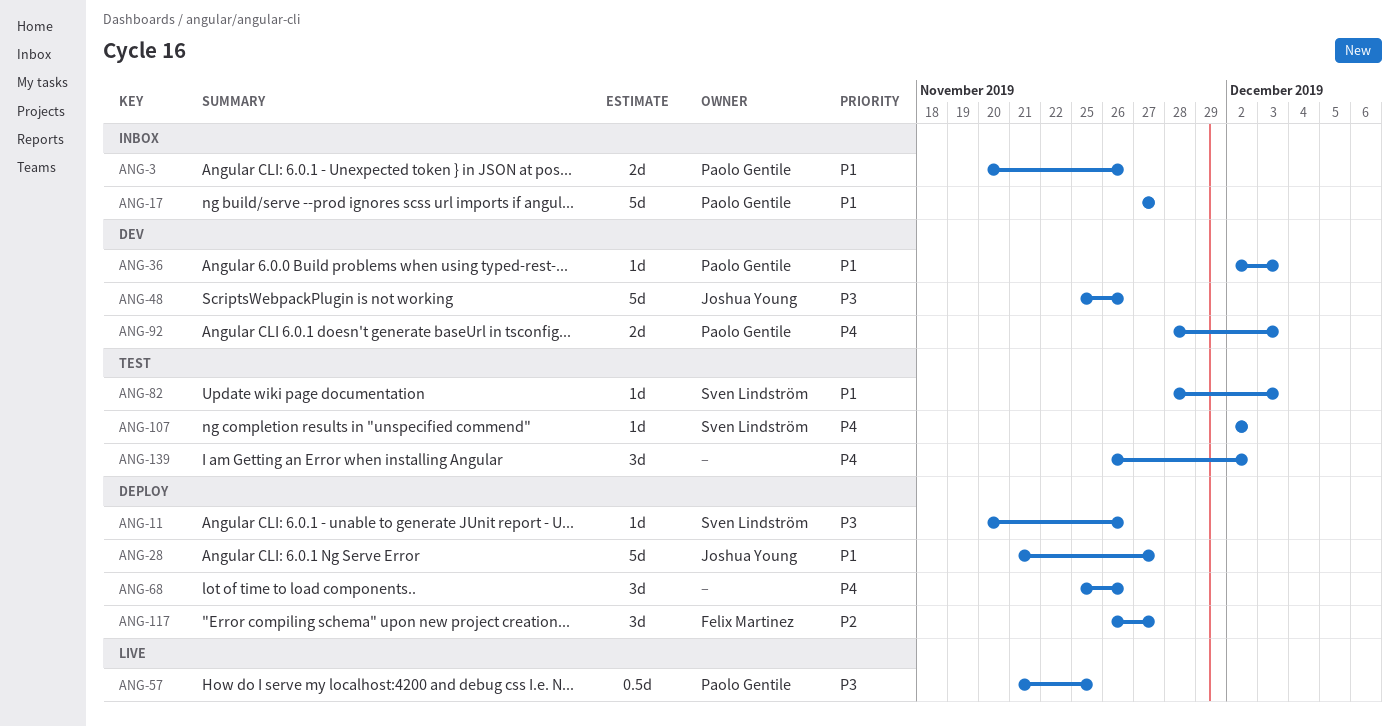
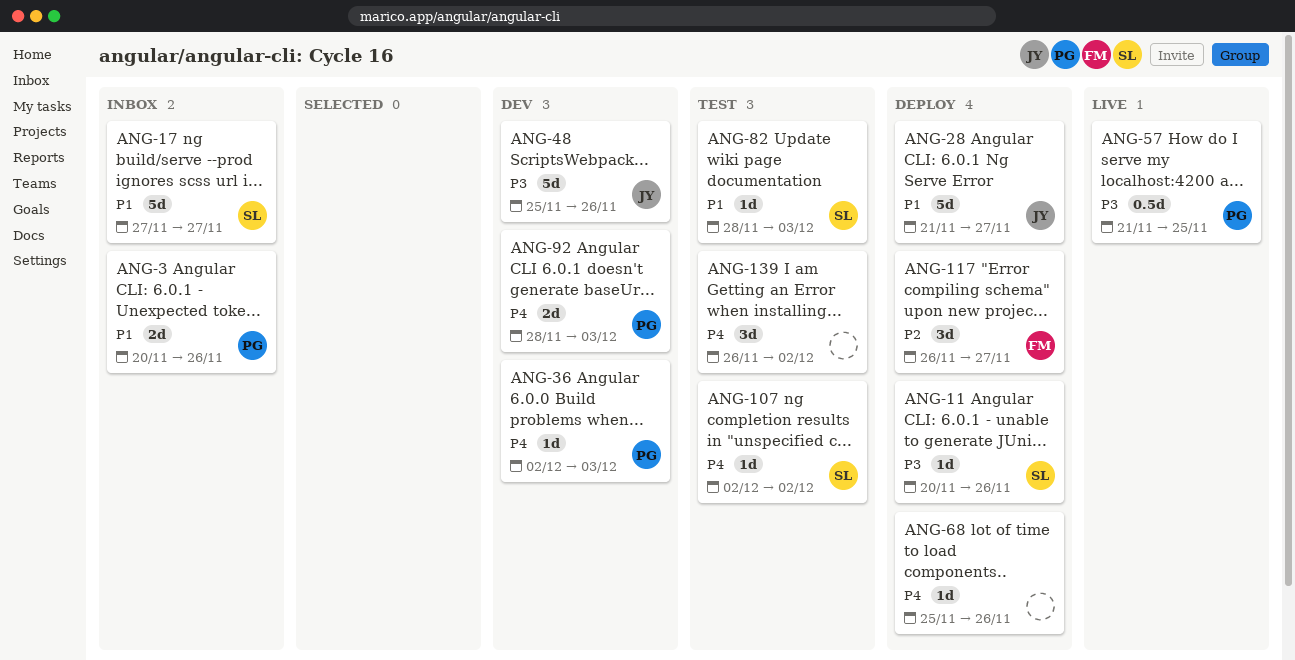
ANG-17, owner: Paolo Gentile -> Sven Lindström
ANG-36, priority: P1 -> P4
ANG-68, estimate: 3d -> 1d

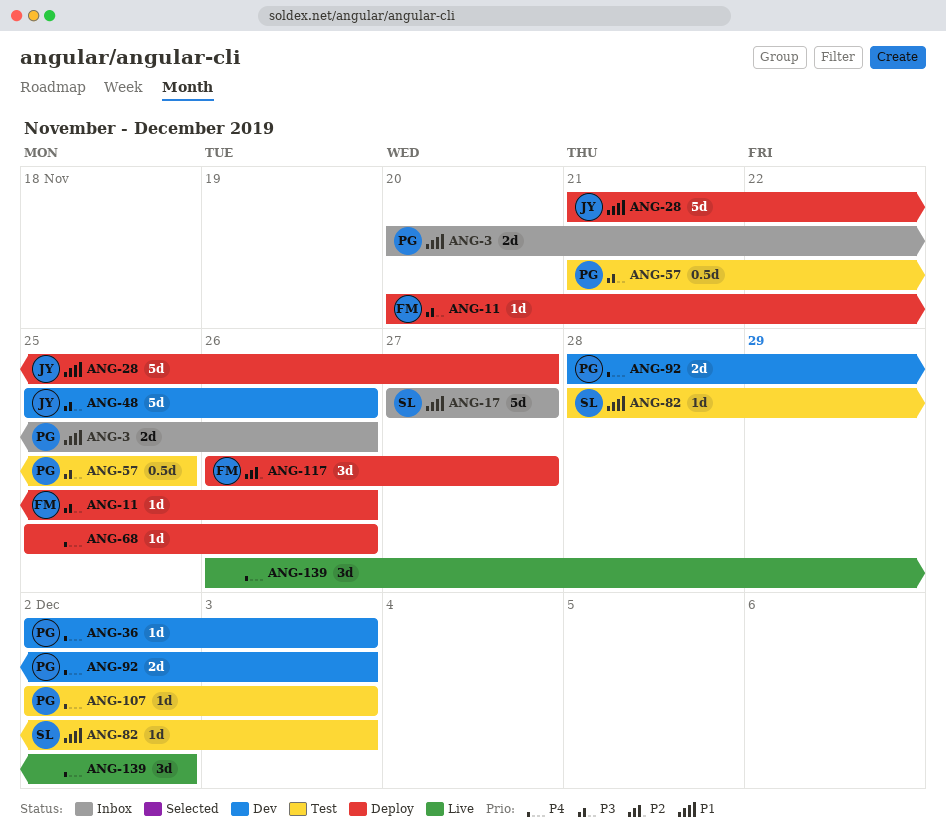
ANG-11, owner: SL -> FM
ANG-57, status: Live -> Test
ANG-107, owner: SL -> PG
ANG-107, due: Dec 2 -> Dec 3
ANG-139, status: Test -> Live

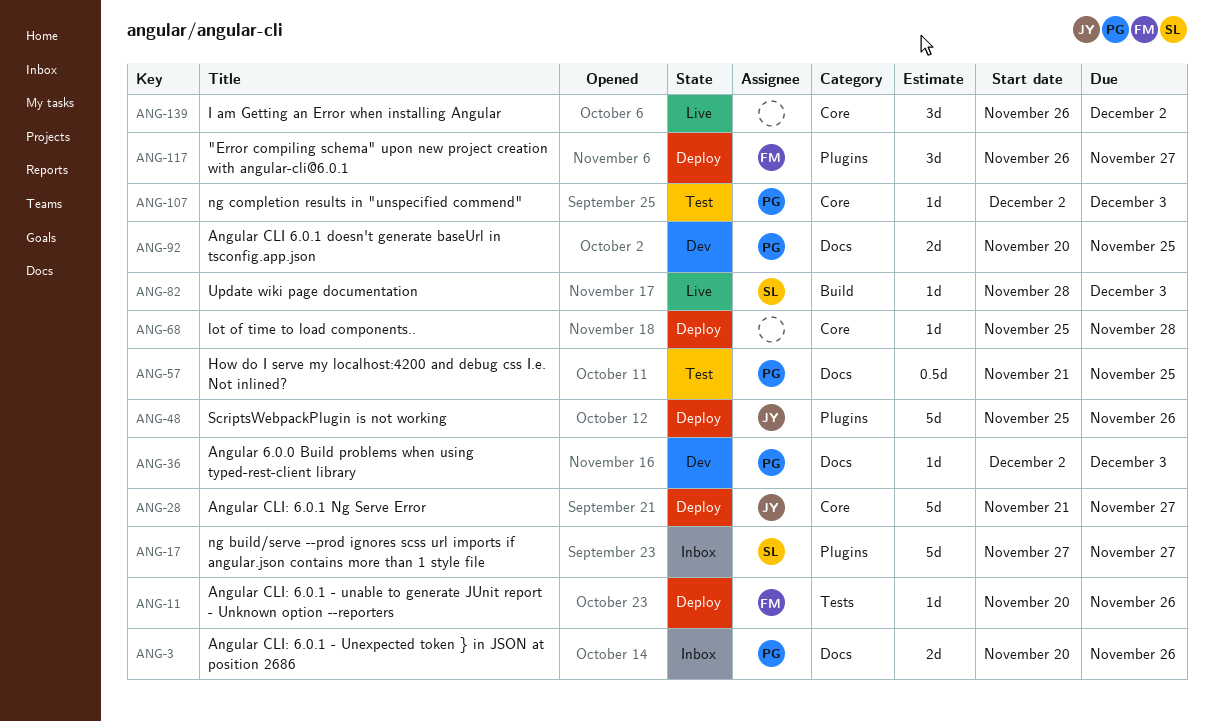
ANG-48, status: Dev -> Deploy
ANG-68, due: Nov 26 -> Nov 28
ANG-82, status: Test -> Live
ANG-92, start: Nov 28 -> Nov 20
ANG-92, due: Dec 3 -> Nov 25

